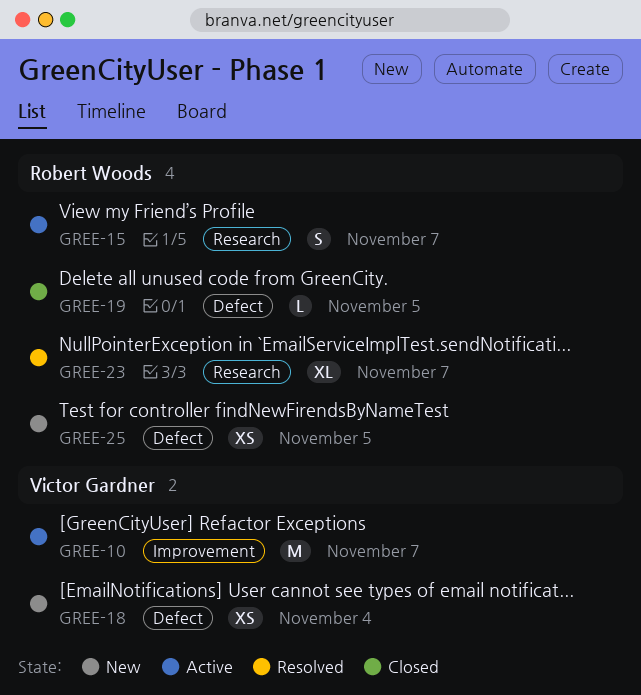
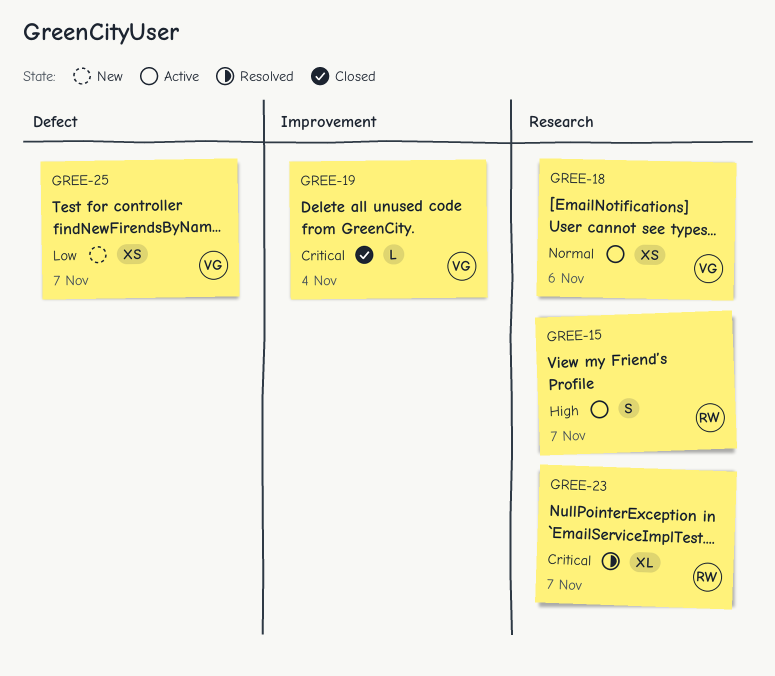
GREE-10: present -> none
GREE-18, status: New -> Active
GREE-18, label: Defect -> Research
GREE-18, due: Nov 4 -> Nov 6
GREE-19, owner: Robert Woods -> Victor Gardner
GREE-19, label: Defect -> Improvement
GREE-19, due: Nov 5 -> Nov 4
GREE-25, owner: Robert Woods -> Victor Gardner
GREE-25, due: Nov 5 -> Nov 7

